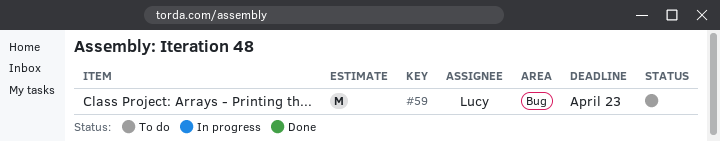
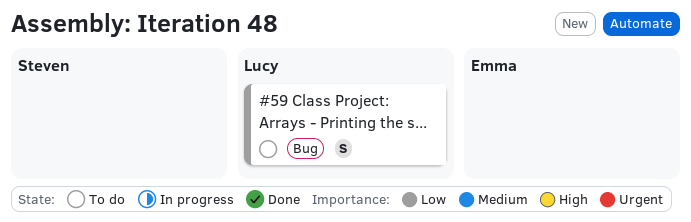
#59, estimate: M -> S

